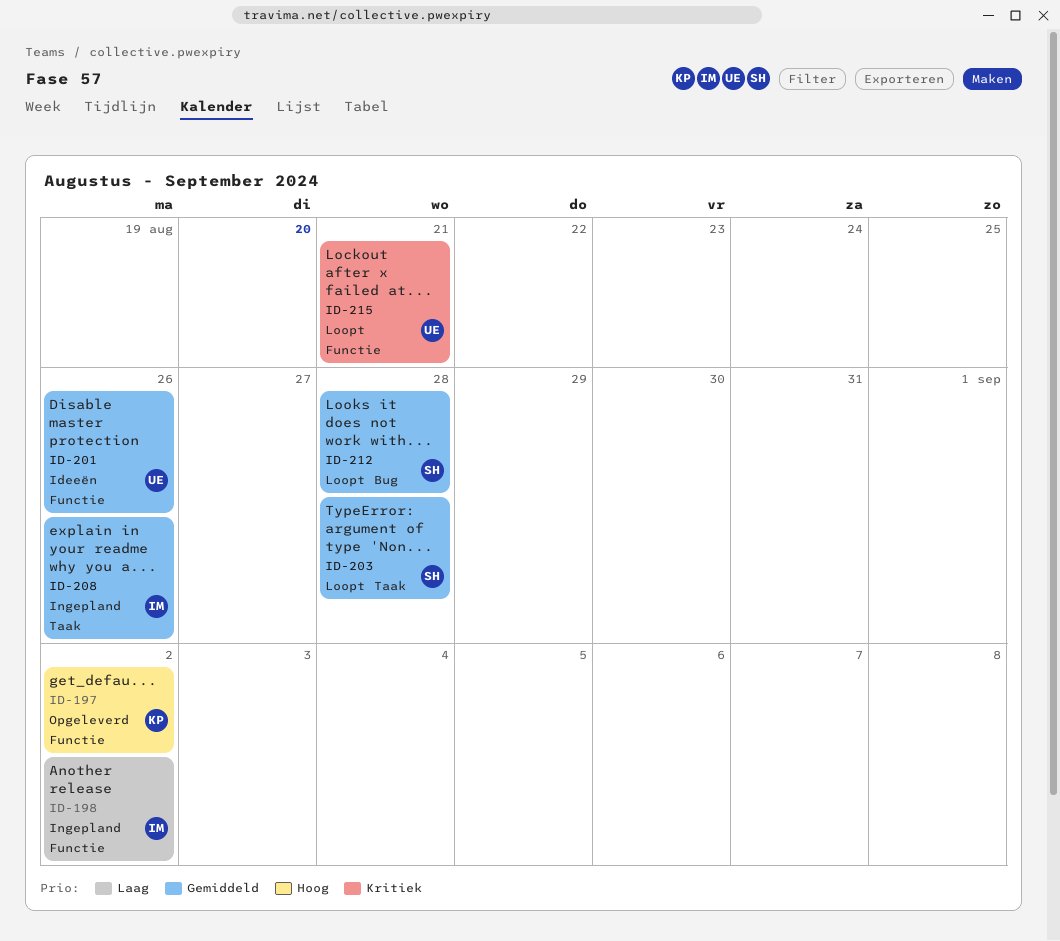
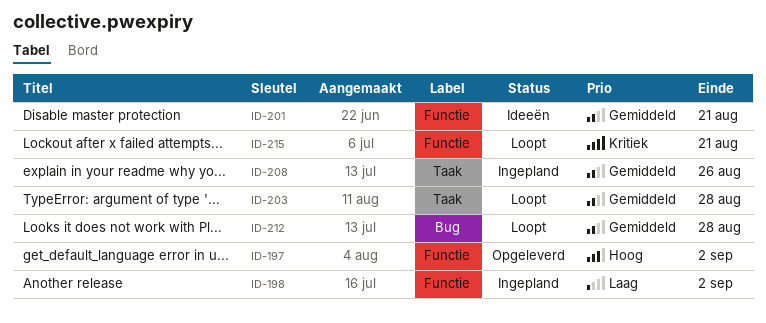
ID-201, due: Aug 26 -> Aug 21

